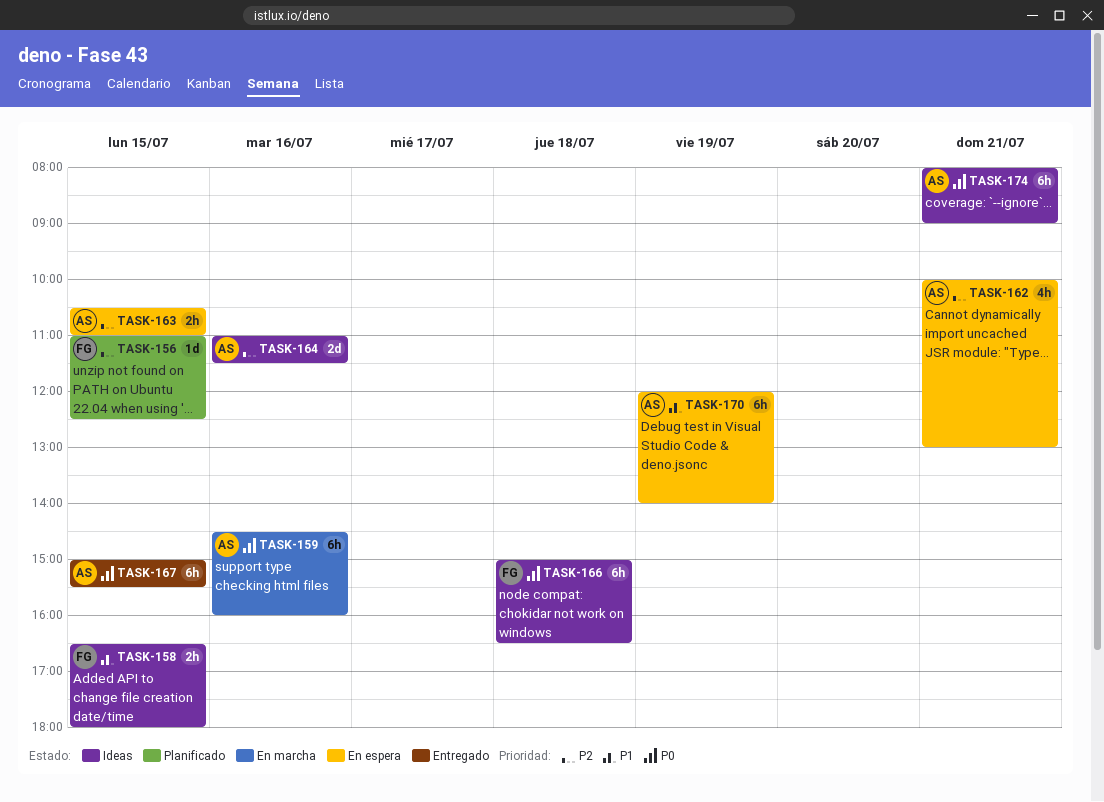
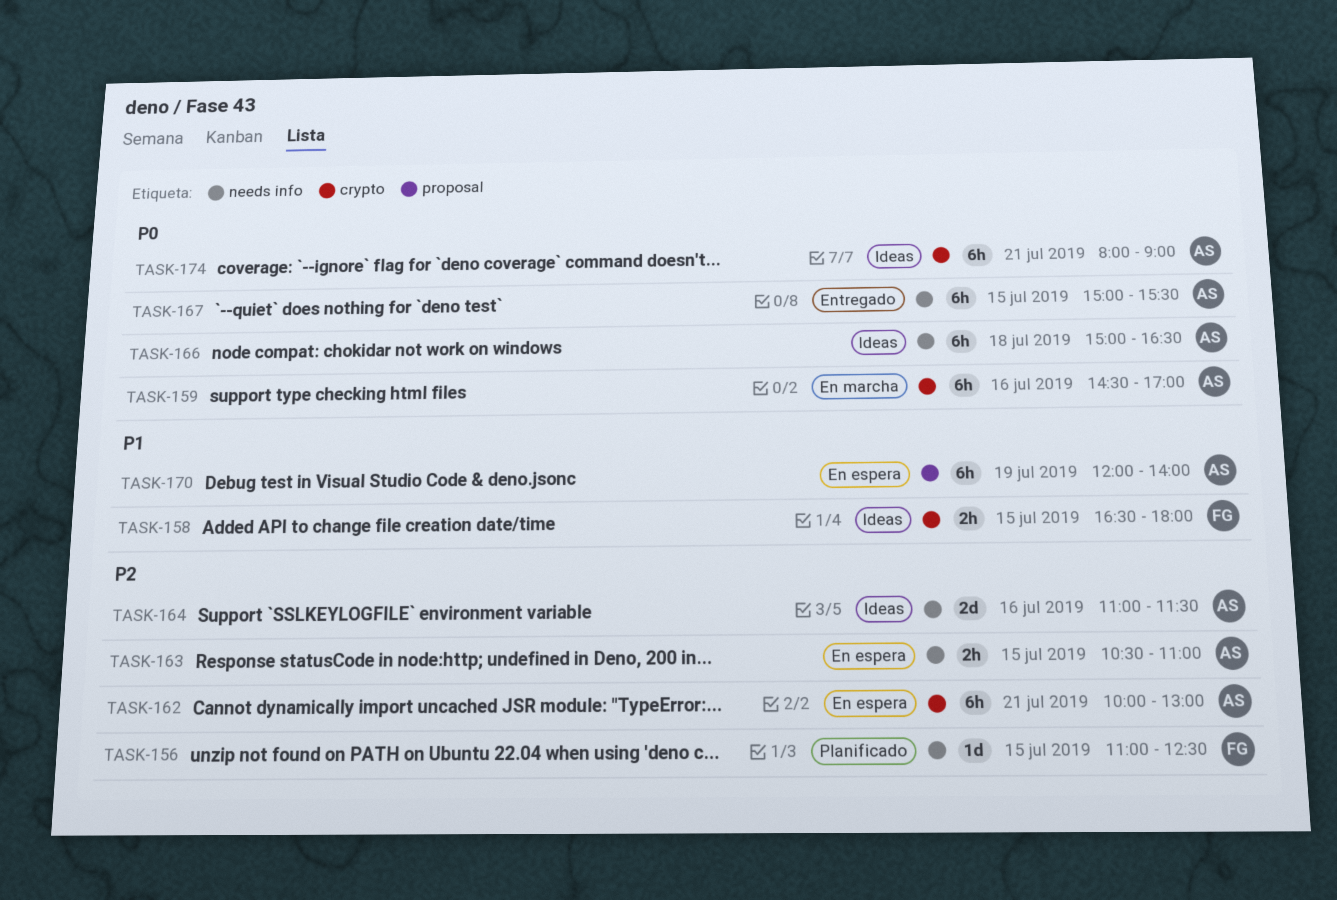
TASK-159, ends: 16:00 -> 17:00
TASK-162, estimate: 4h -> 6h
TASK-166, owner: FG -> AS

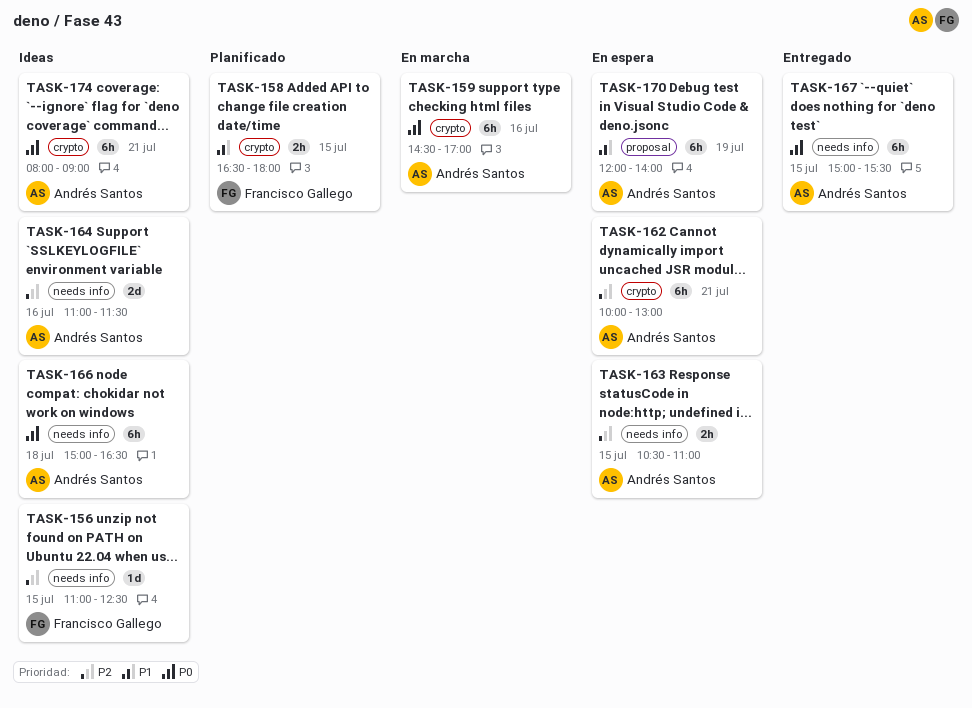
TASK-156, status: Planificado -> Ideas
TASK-158, status: Ideas -> Planificado

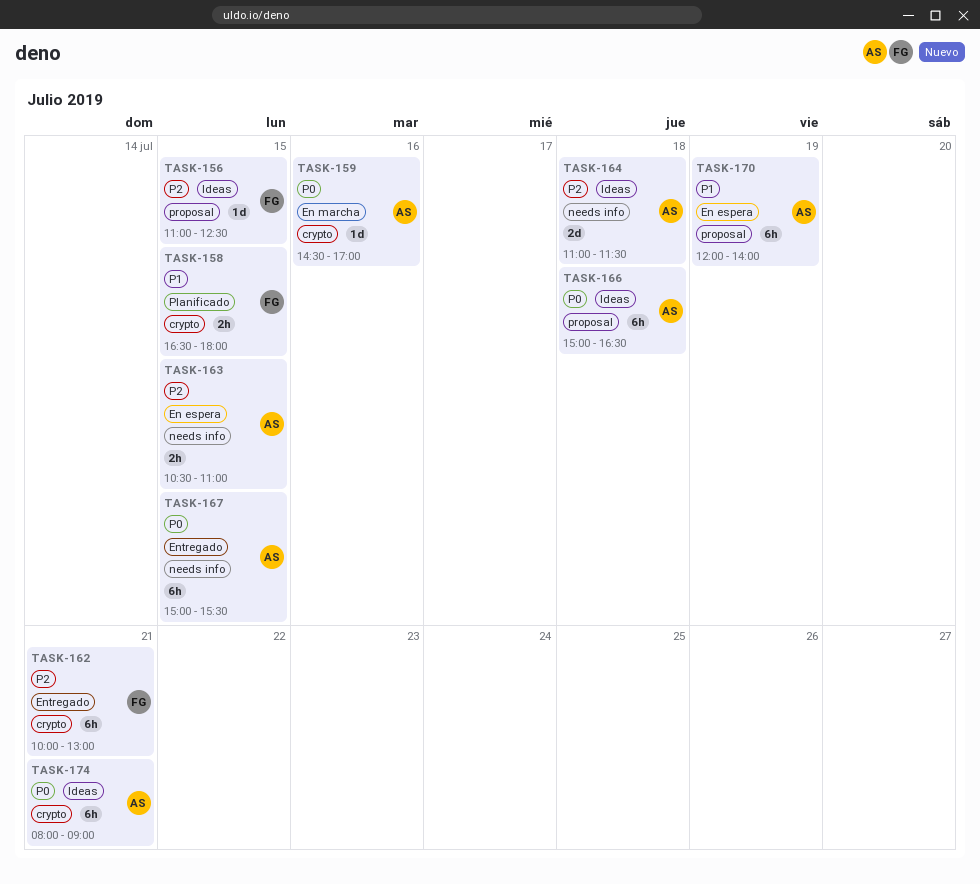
TASK-156, label: needs info -> proposal
TASK-159, estimate: 6h -> 1d
TASK-162, status: En espera -> Entregado
TASK-162, owner: Andrés Santos -> Francisco Gallego
TASK-164, day: Jul 16 -> Jul 18
TASK-166, label: needs info -> proposal

